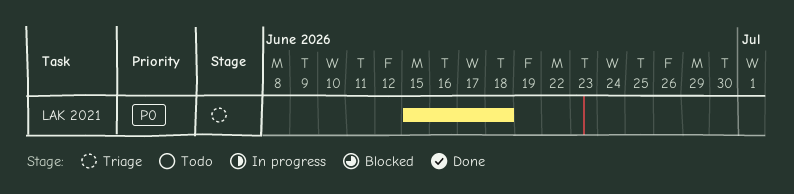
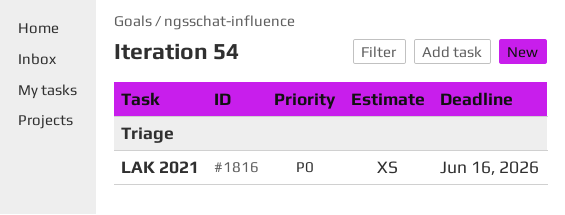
LAK 2021, due: Jun 18 -> Jun 16

